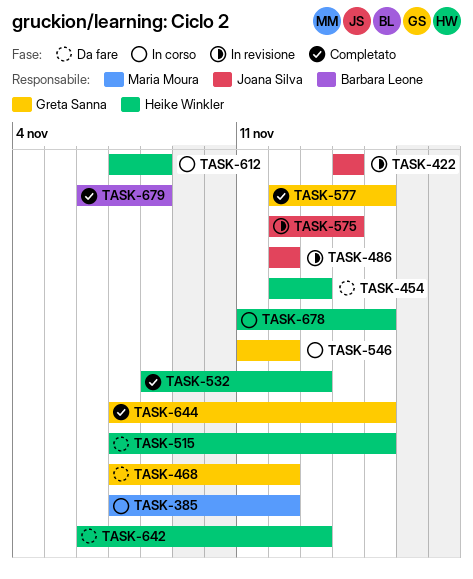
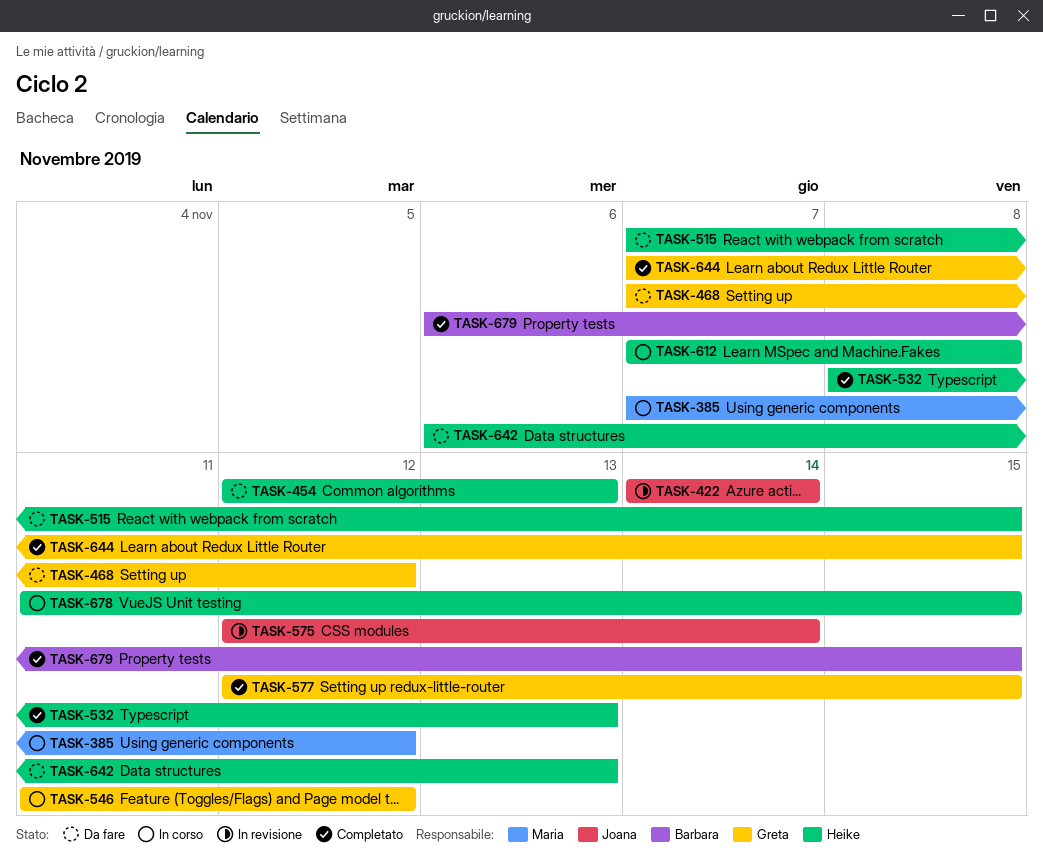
TASK-486: present -> none
TASK-679, due: Nov 8 -> Nov 15

